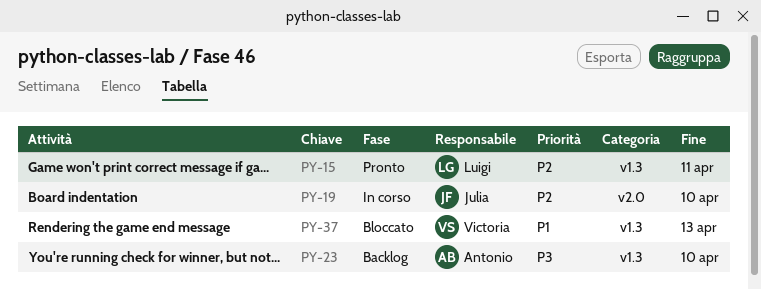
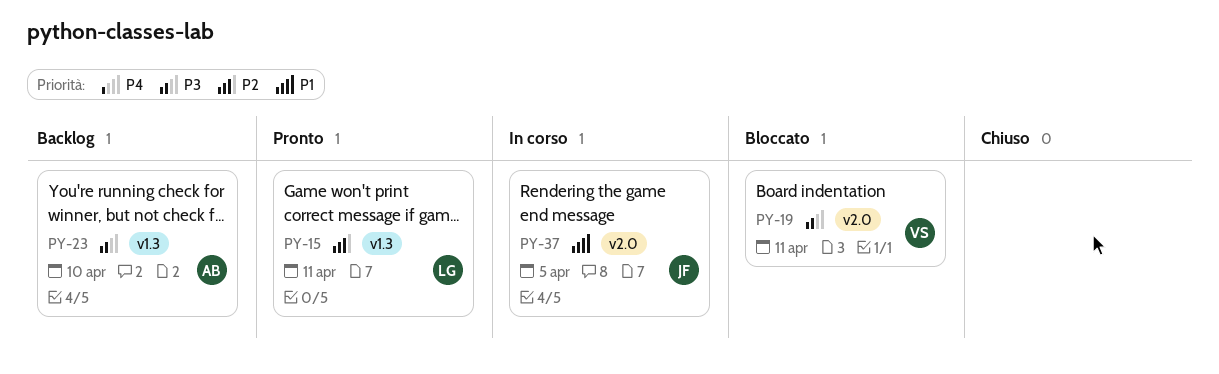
PY-19, status: In corso -> Bloccato
PY-19, owner: Julia -> Victoria
PY-19, priority: P2 -> P3
PY-19, due: Apr 10 -> Apr 11
PY-37, status: Bloccato -> In corso
PY-37, owner: Victoria -> Julia
PY-37, label: v1.3 -> v2.0
PY-37, due: Apr 13 -> Apr 5

